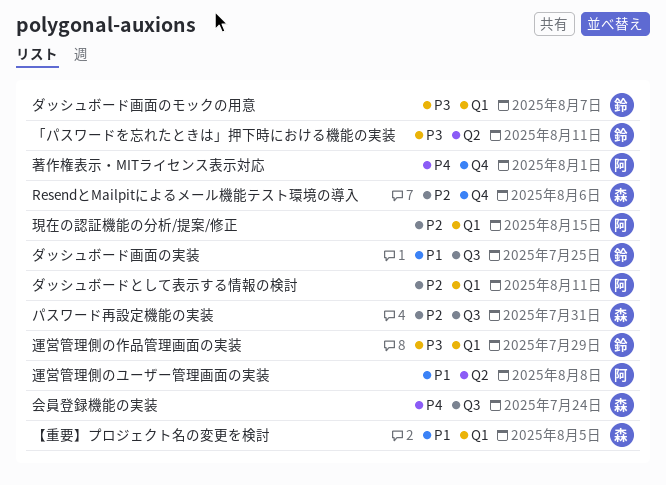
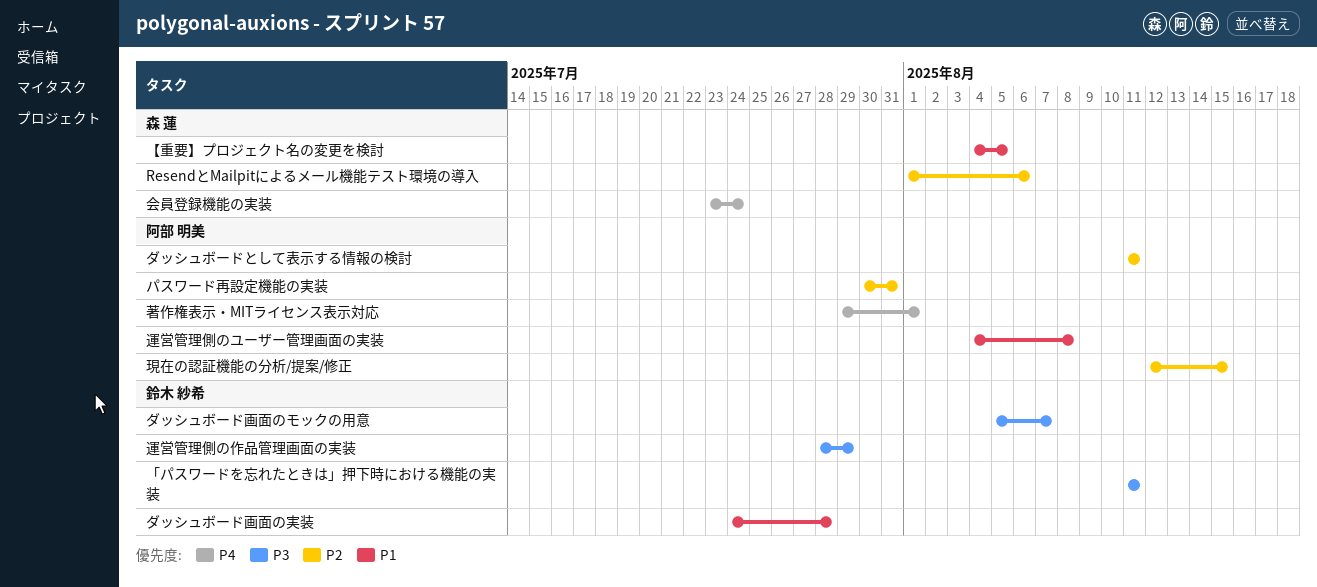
ダッシュボード画面の実装, due: Jul 25 -> Jul 28
パスワード再設定機能の実装, owner: 森 蓮 -> 阿部 明美

